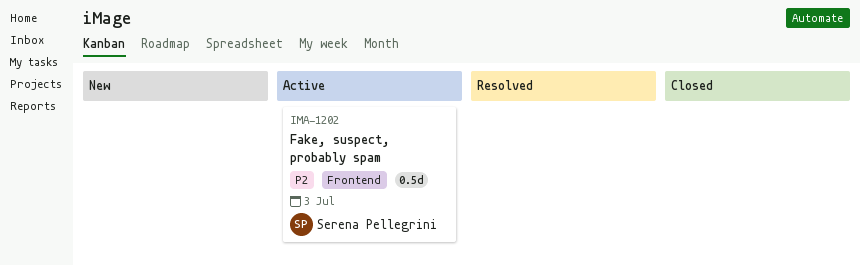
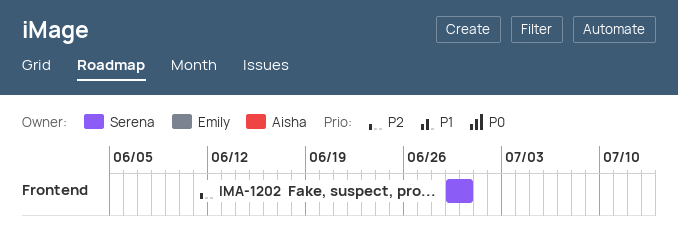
IMA-1202, due: Jul 3 -> Jun 30

